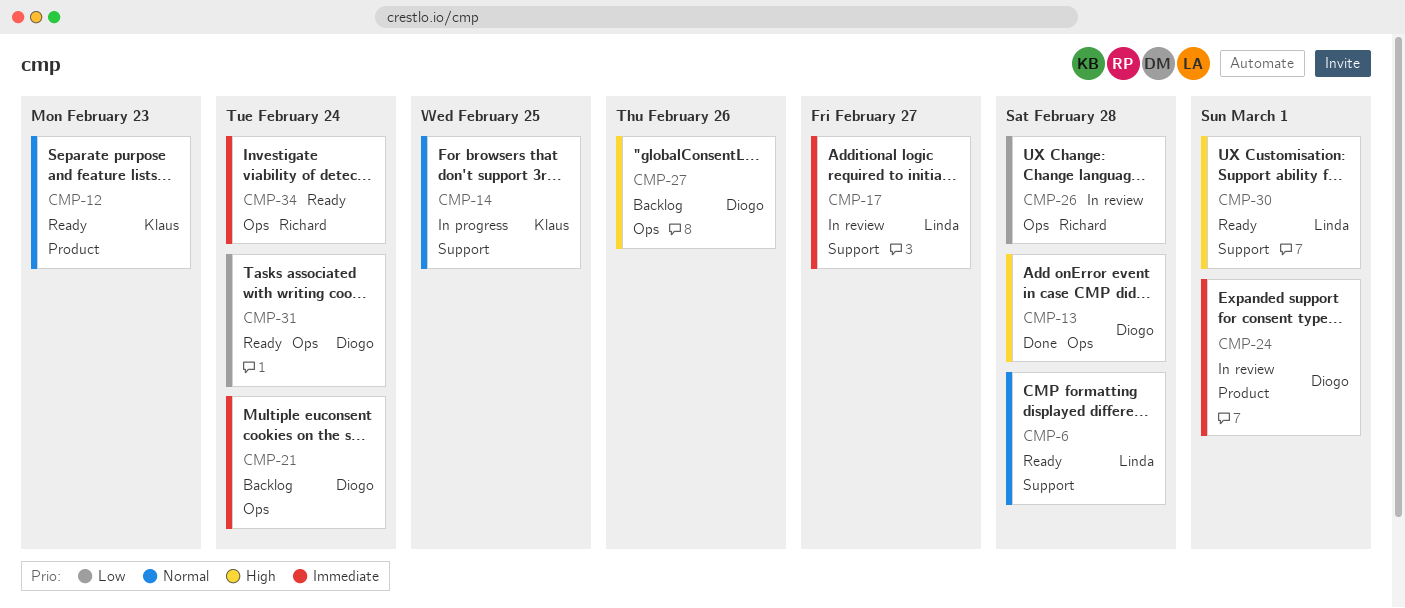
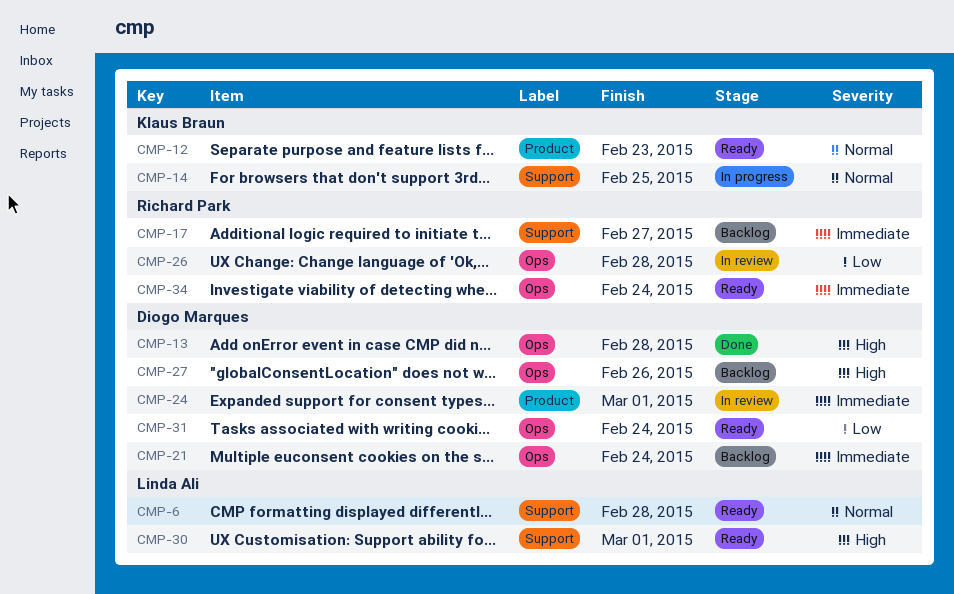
CMP-17, status: In review -> Backlog
CMP-17, owner: Linda Ali -> Richard Park

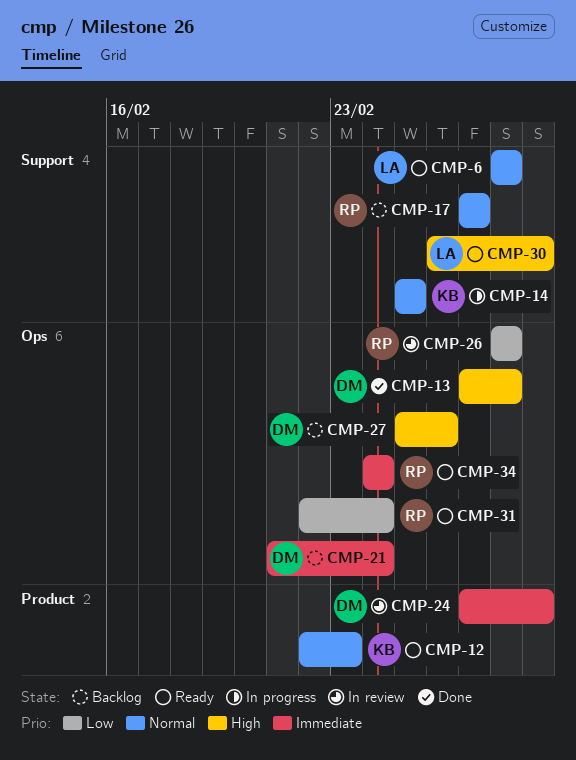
CMP-17, priority: Immediate -> Normal
CMP-31, owner: Diogo Marques -> Richard Park

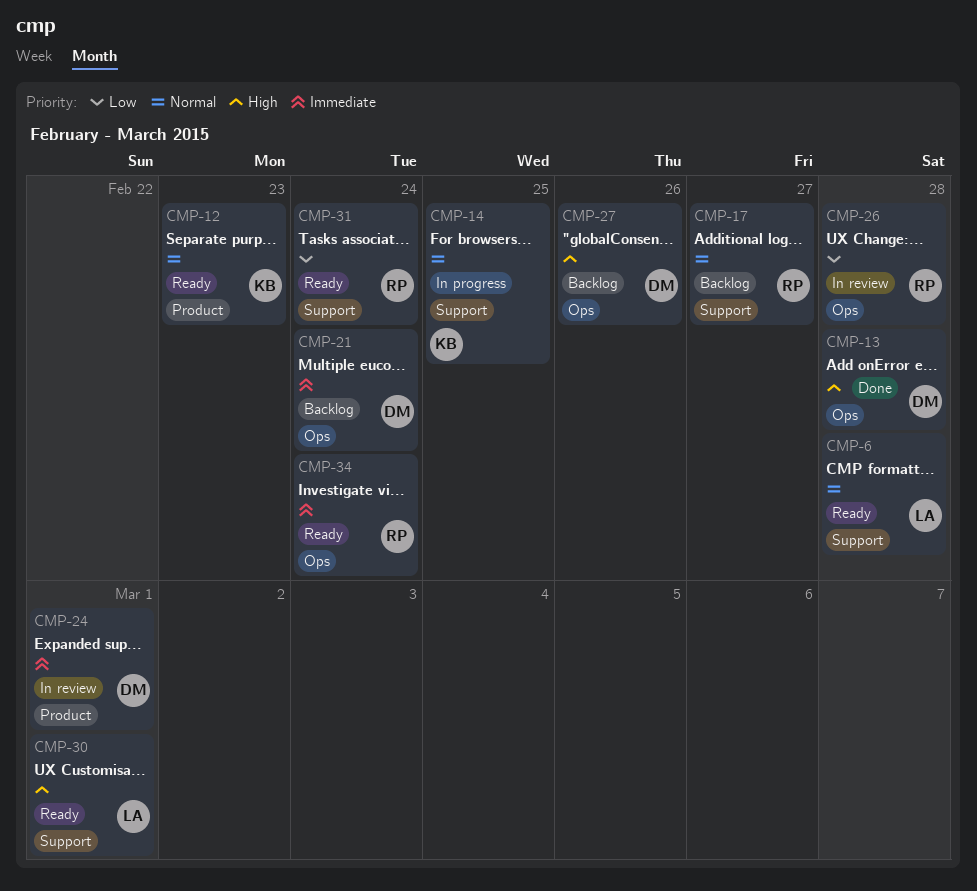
CMP-31, label: Ops -> Support

